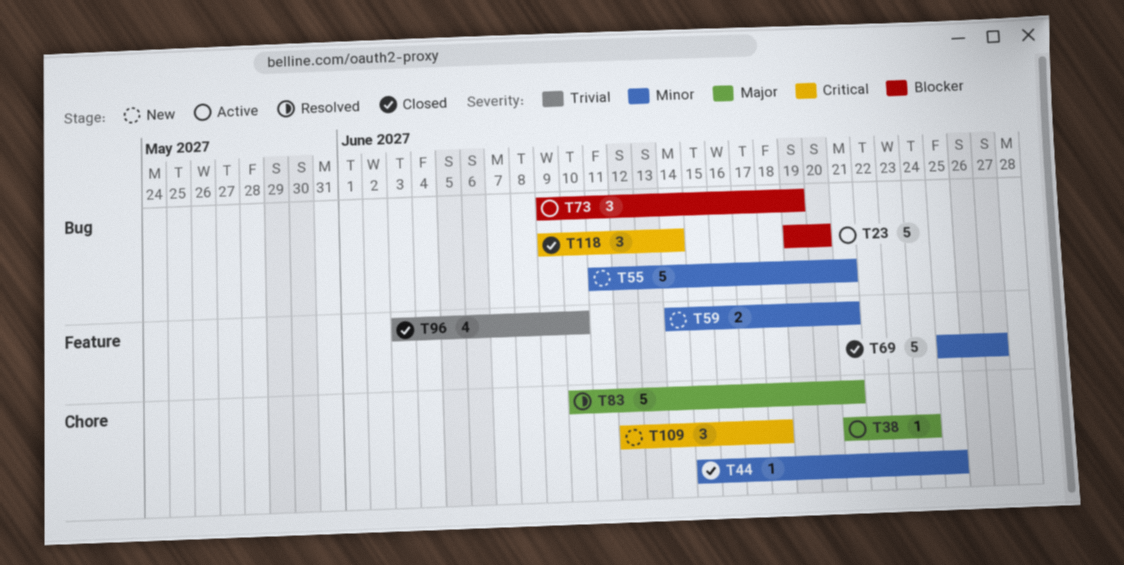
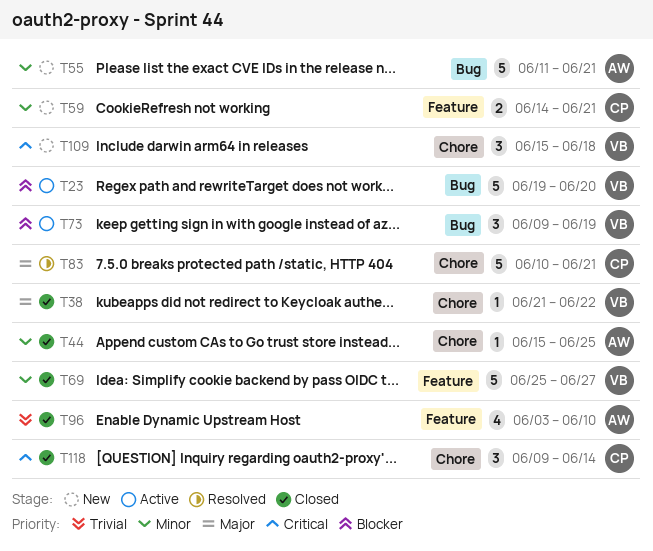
T38, status: Active -> Closed
T38, due: Jun 24 -> Jun 22
T109, start: Jun 12 -> Jun 15
T118, label: Bug -> Chore

